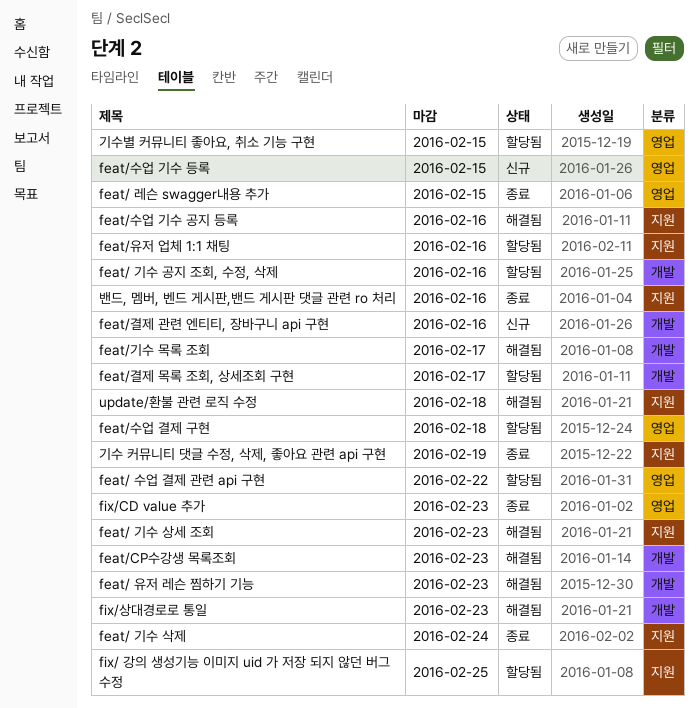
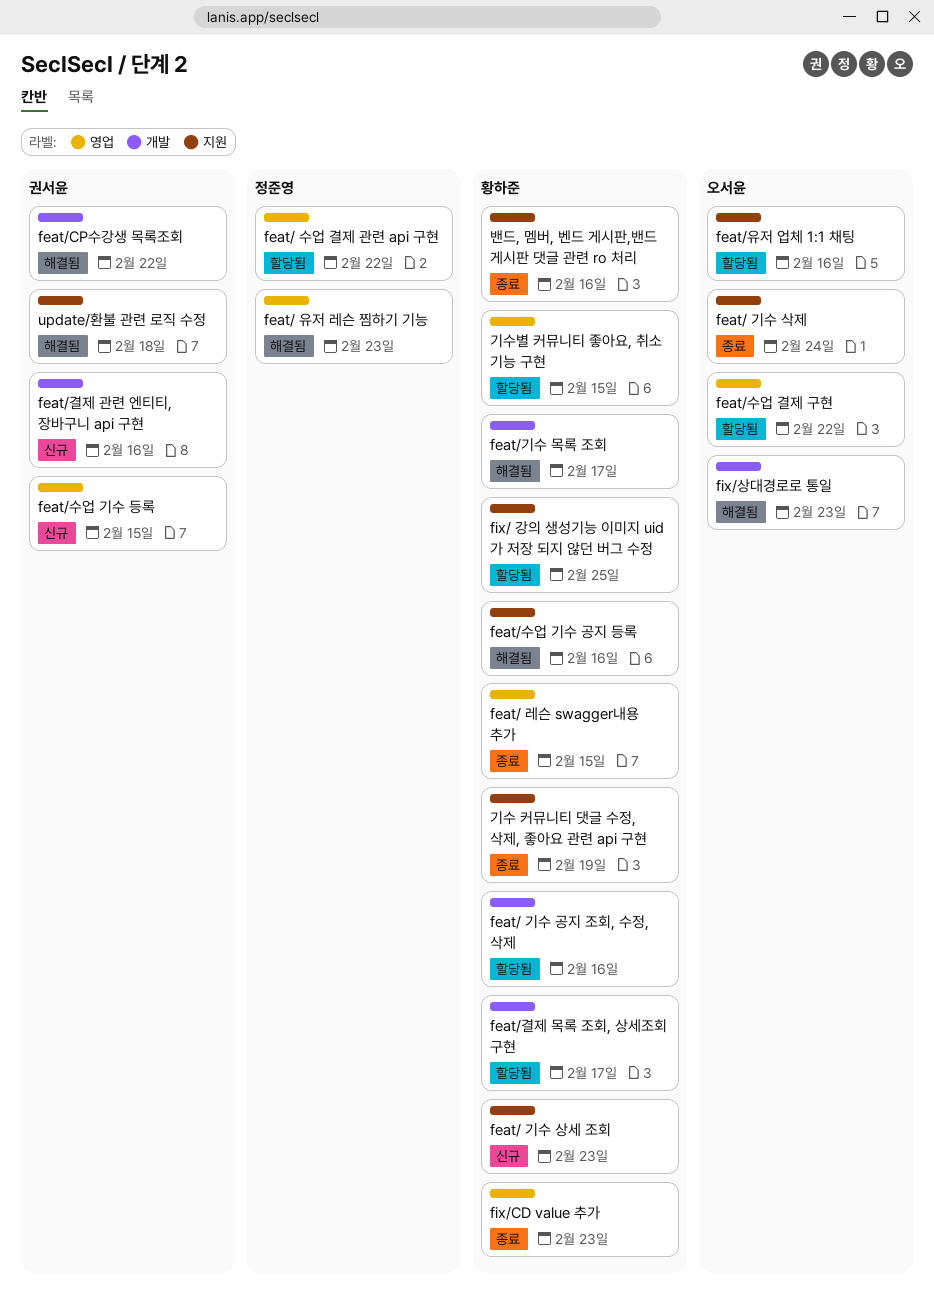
feat/ 기수 상세 조회, status: 해결됨 -> 신규
feat/ 유저 레슨 찜하기 기능, label: 개발 -> 영업
feat/CP수강생 목록조회, due: Feb 23 -> Feb 22
feat/수업 결제 구현, due: Feb 18 -> Feb 22

